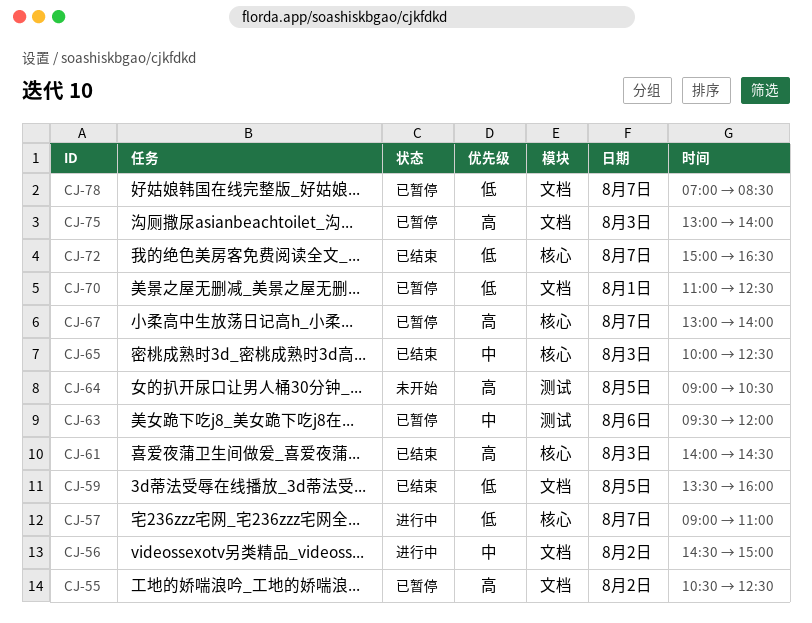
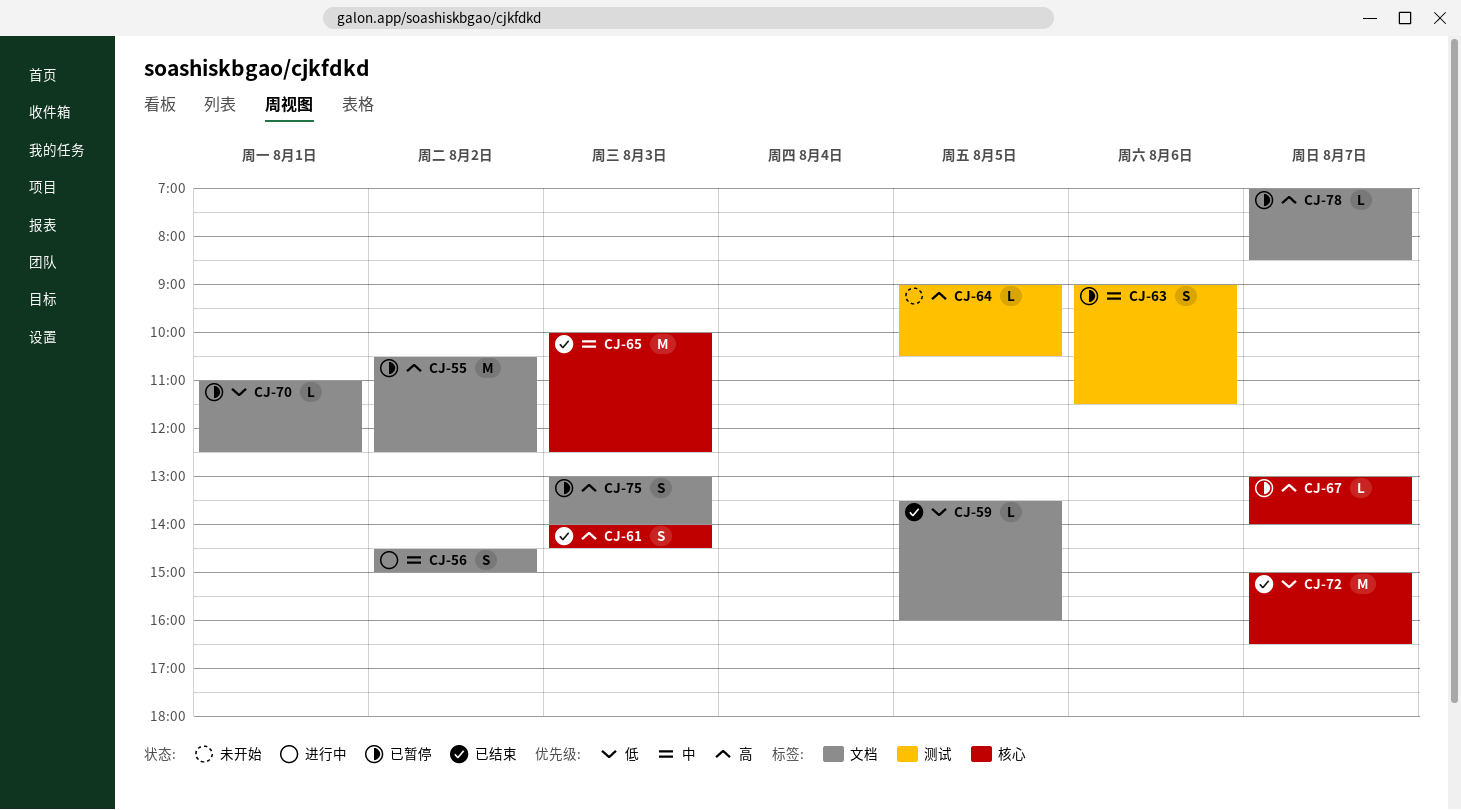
CJ-57: present -> none
CJ-63, begins: 09:30 -> 09:00
CJ-63, ends: 12:00 -> 11:30
CJ-78, priority: 低 -> 高

